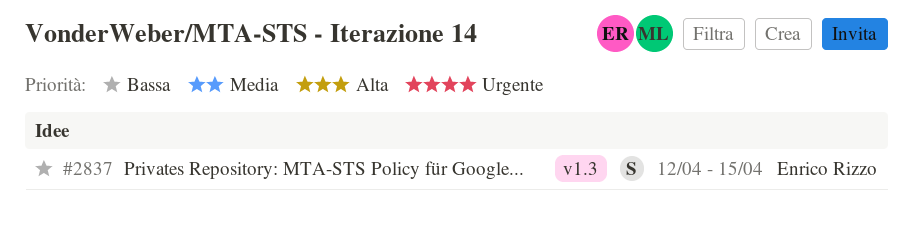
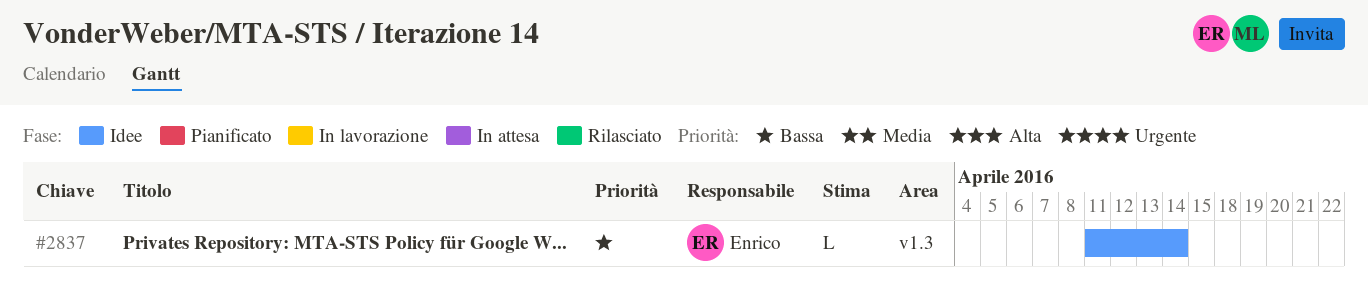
#2837, estimate: S -> L
#2837, start: Apr 12 -> Apr 11
#2837, due: Apr 15 -> Apr 14

